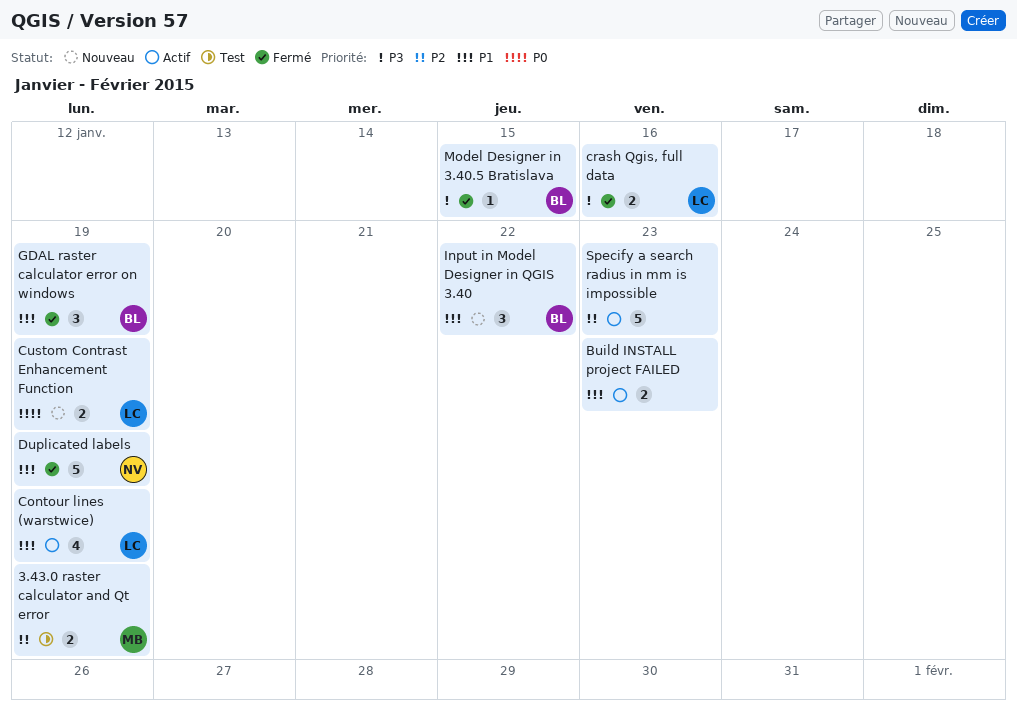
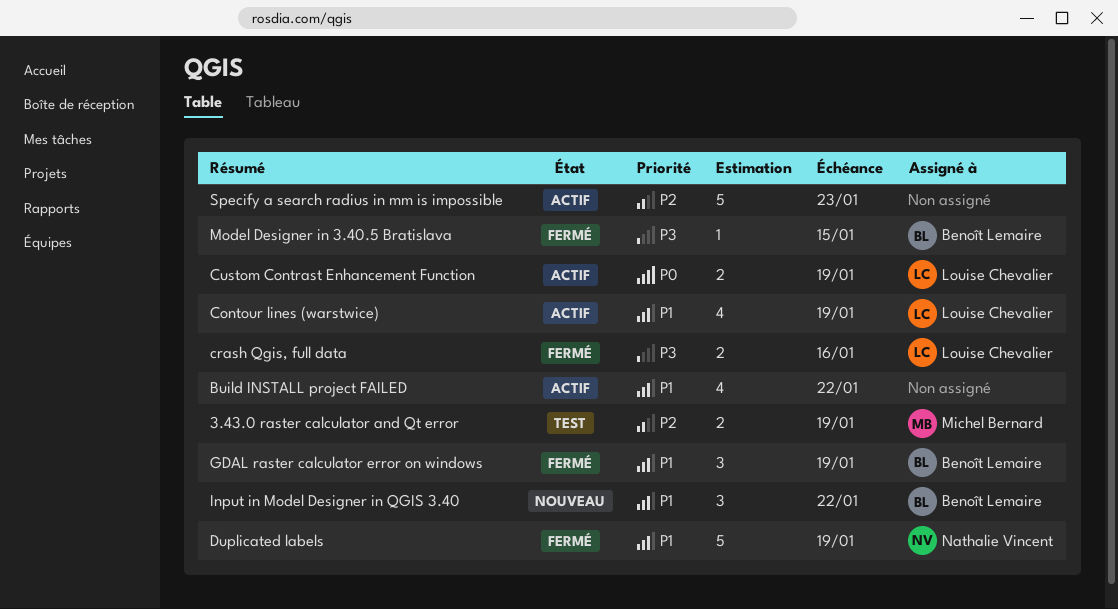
Build INSTALL project FAILED, estimate: 2 -> 4
Build INSTALL project FAILED, due: Jan 23 -> Jan 22
Custom Contrast Enhancement Function, status: Nouveau -> Actif

